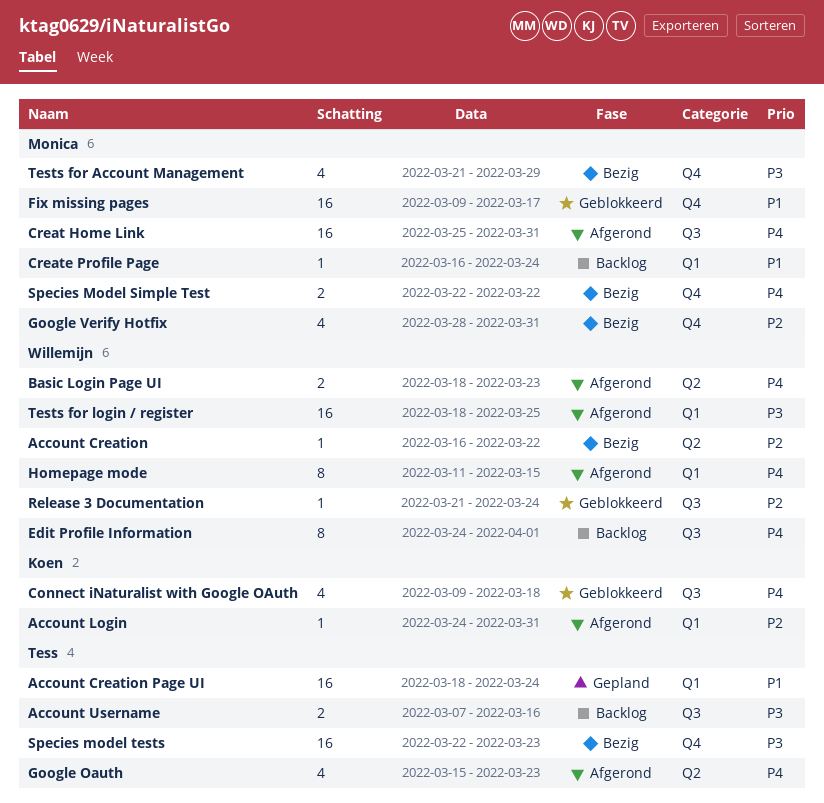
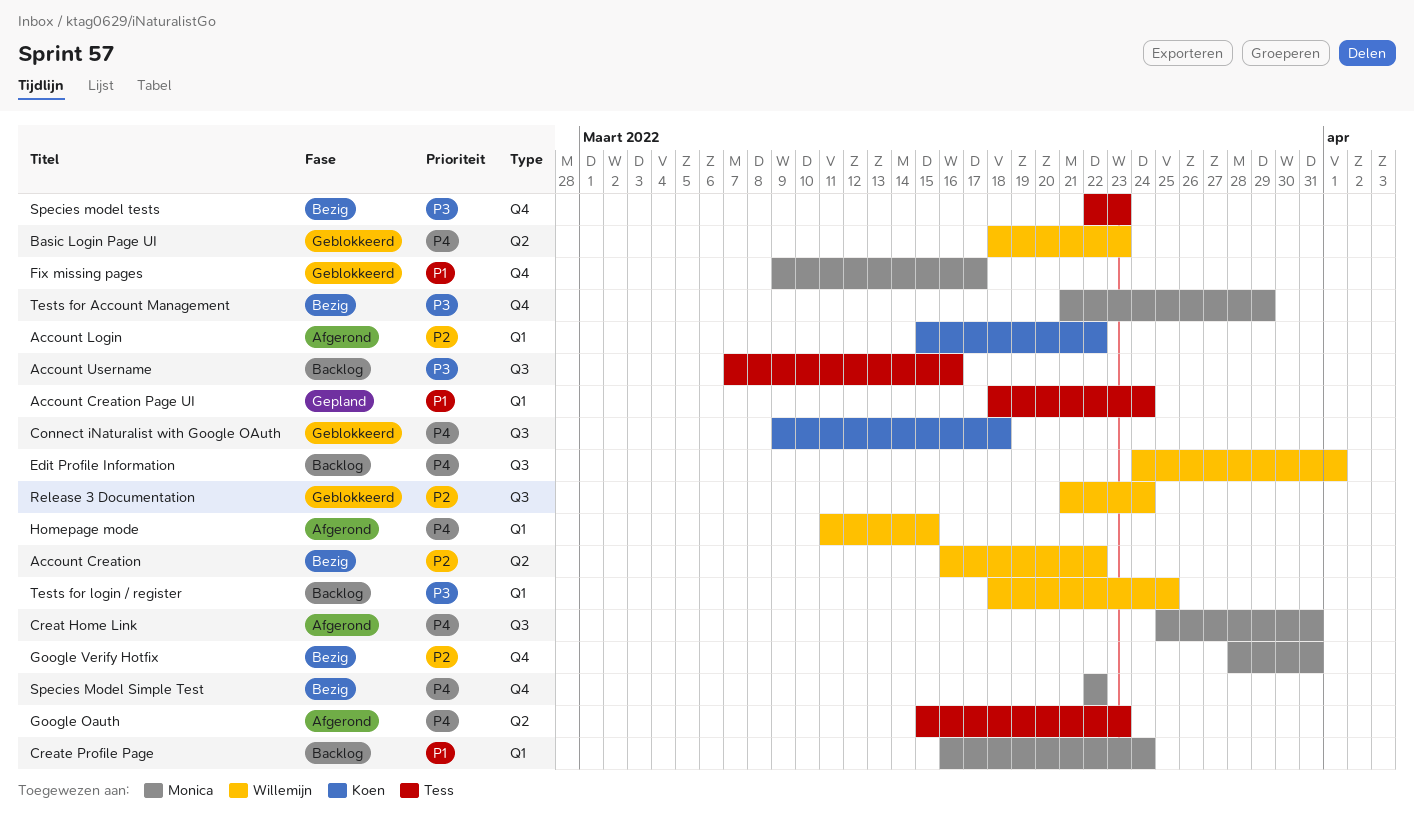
Account Login, start: Mar 24 -> Mar 15
Account Login, due: Mar 31 -> Mar 22
Basic Login Page UI, status: Afgerond -> Geblokkeerd
Tests for login / register, status: Afgerond -> Backlog

